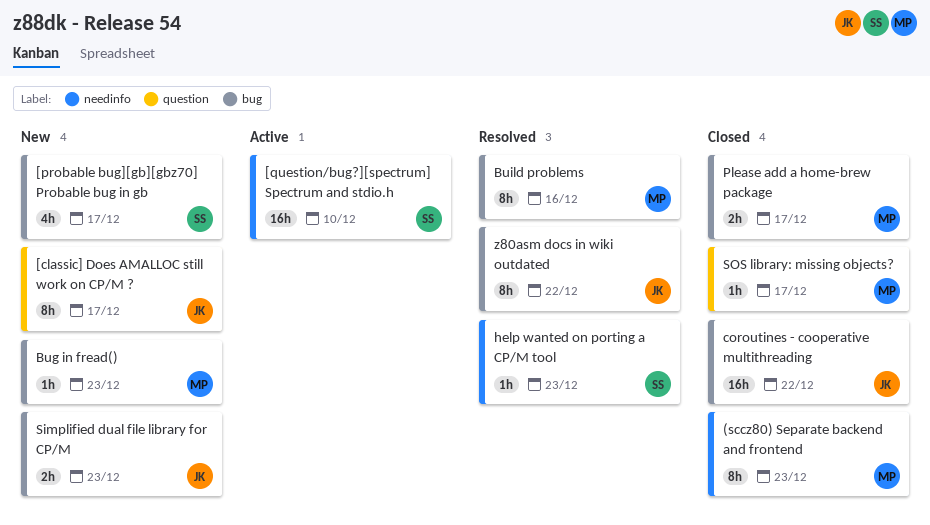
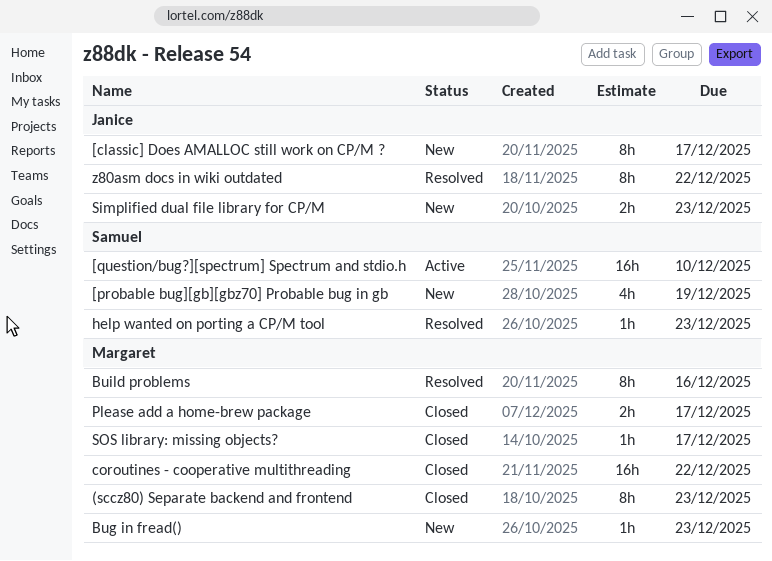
[probable bug][gb][gbz70] Probable bug in gb, due: Dec 17 -> Dec 19
coroutines - cooperative multithreading, owner: Janice -> Margaret

